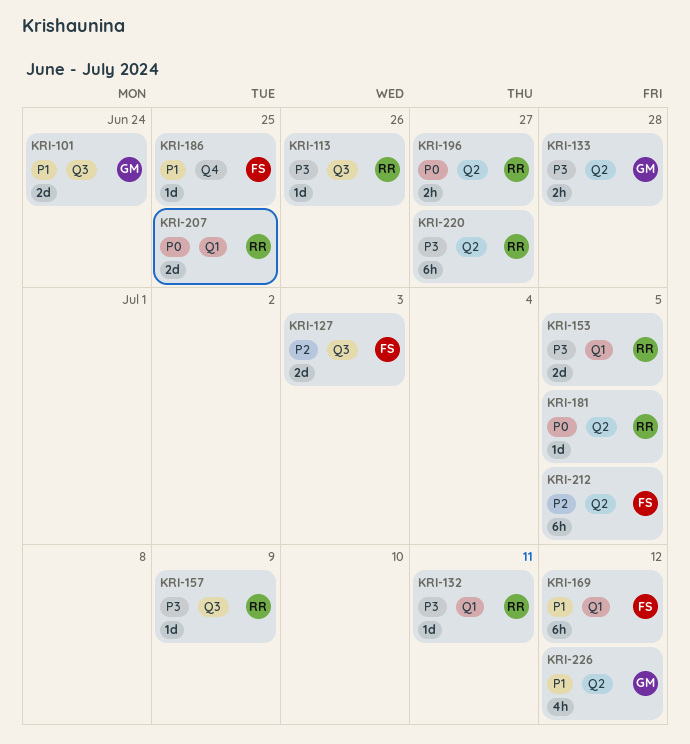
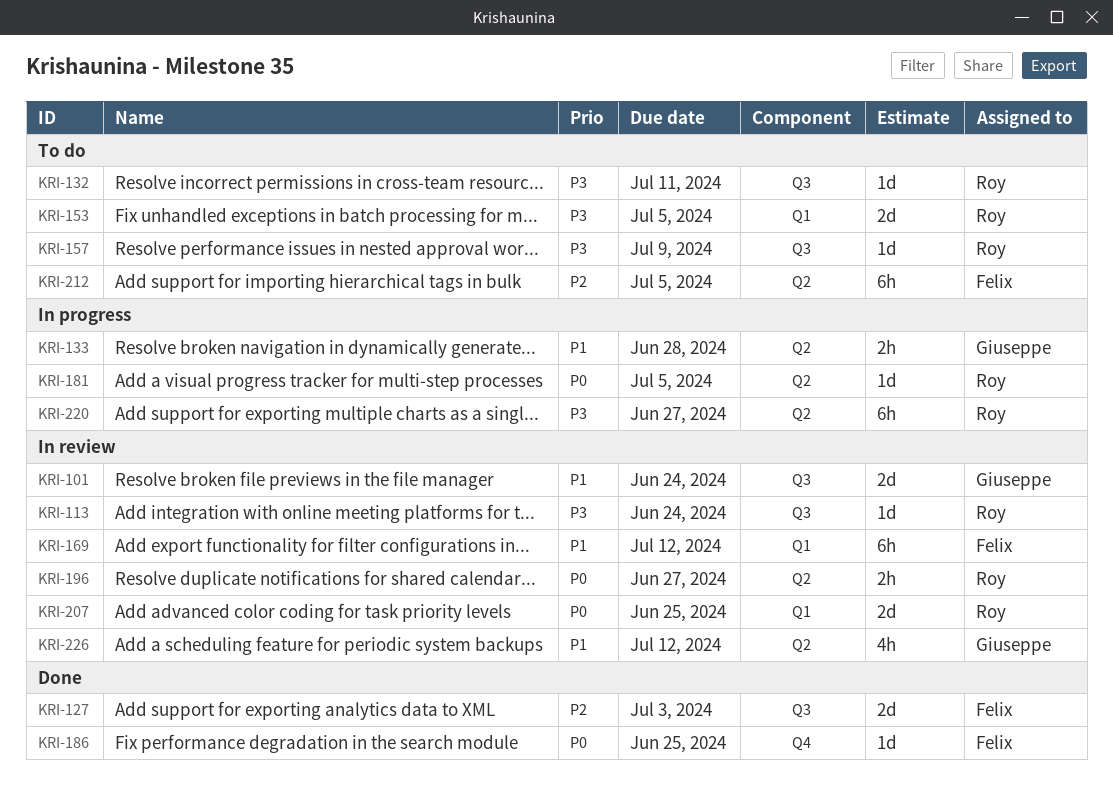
KRI-113, due: Jun 26 -> Jun 24
KRI-132, label: Q1 -> Q3
KRI-133, priority: P3 -> P1
KRI-186, priority: P1 -> P0

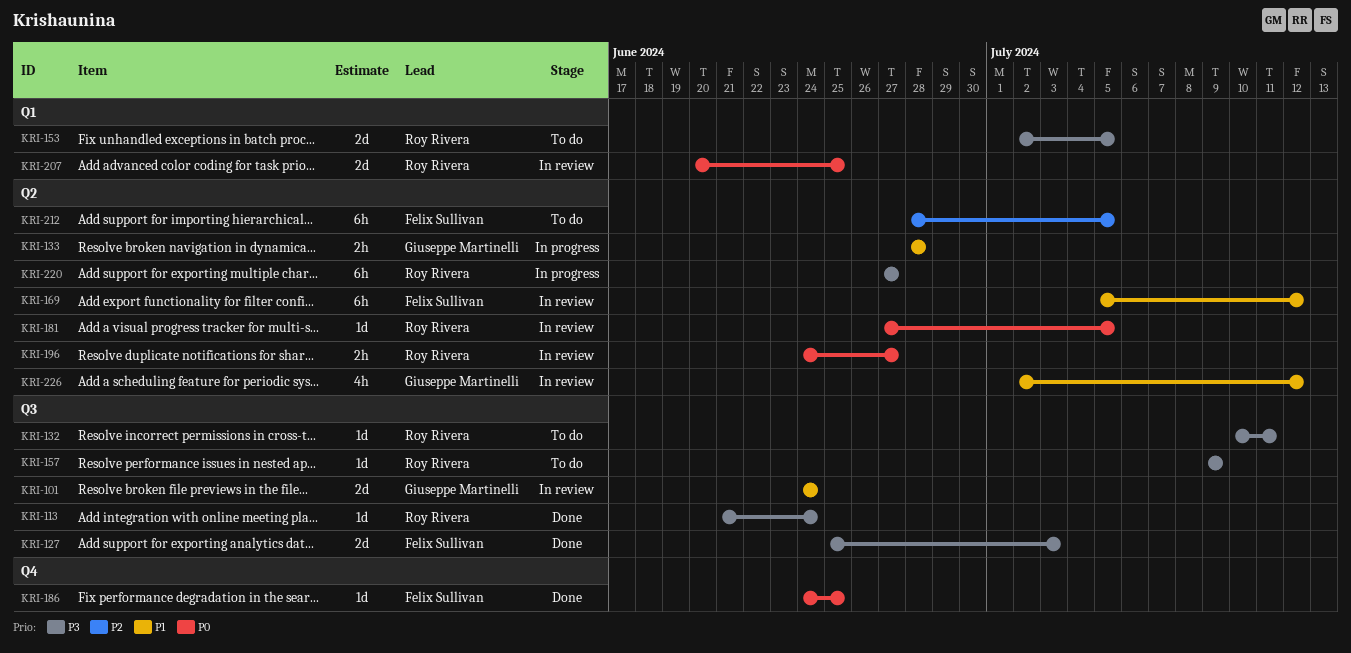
KRI-113, status: In review -> Done
KRI-127, priority: P2 -> P3
KRI-169, label: Q1 -> Q2
KRI-181, status: In progress -> In review

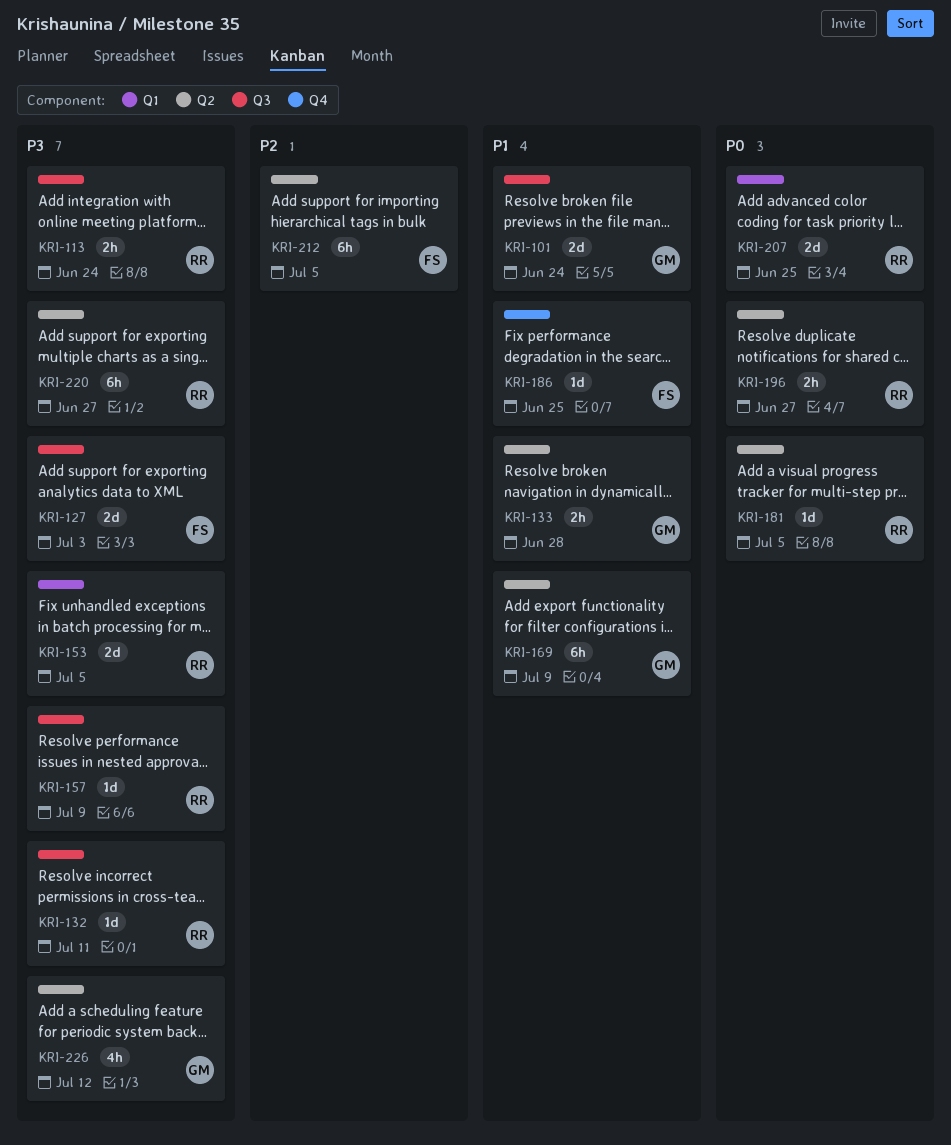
KRI-113, estimate: 1d -> 2h
KRI-169, owner: Felix Sullivan -> Giuseppe Martinelli
KRI-169, due: Jul 12 -> Jul 9
KRI-186, priority: P0 -> P1
KRI-226, priority: P1 -> P3

